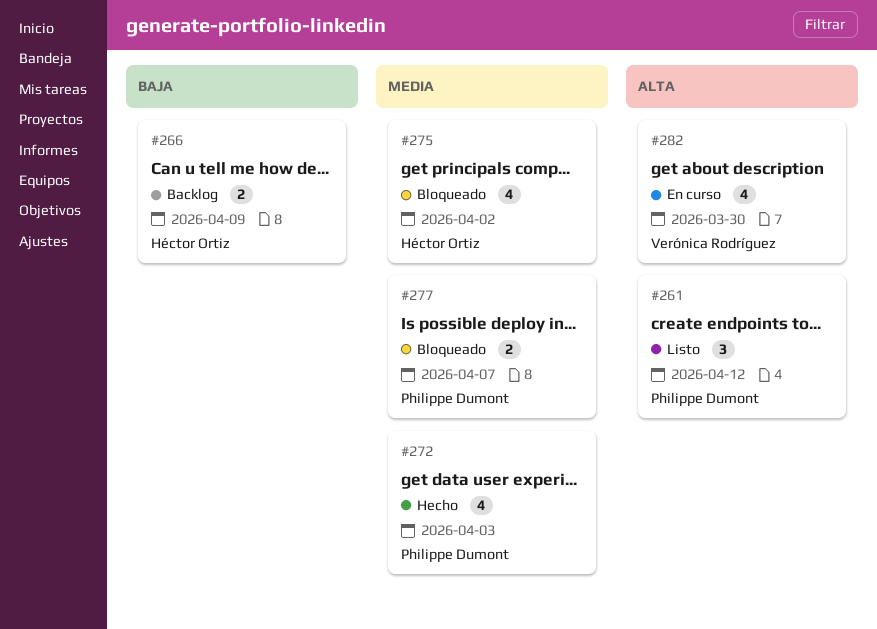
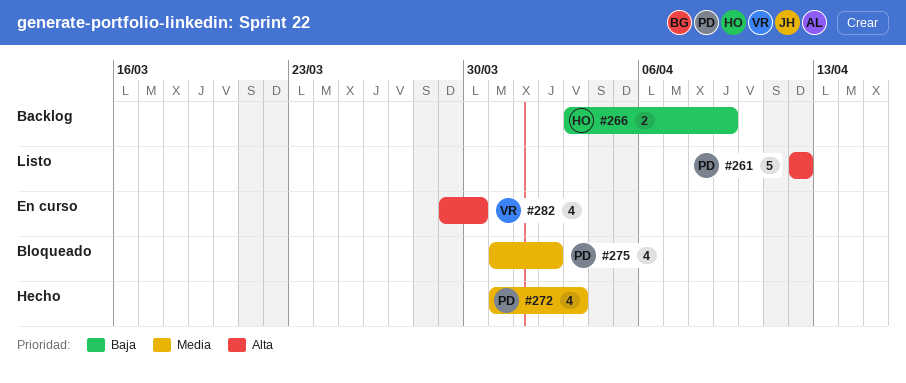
#261, estimate: 3 -> 5
#275, owner: Héctor Ortiz -> Philippe Dumont
#277: present -> none

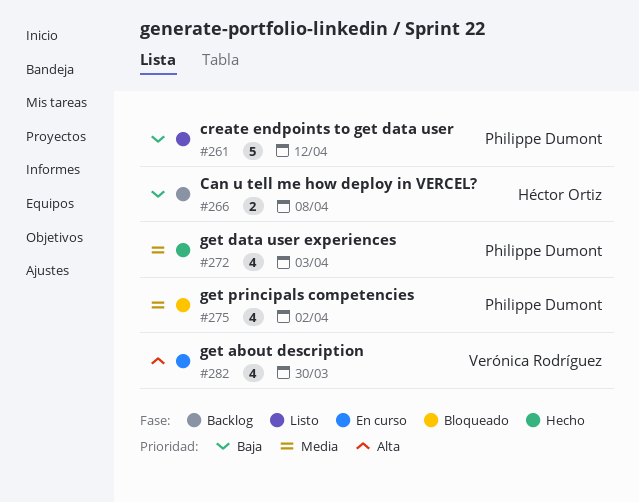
#261, priority: Alta -> Baja
#266, due: Apr 9 -> Apr 8

